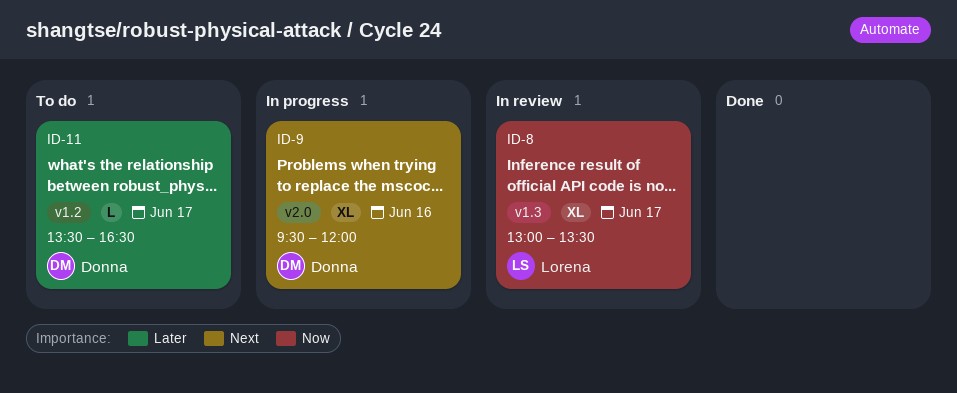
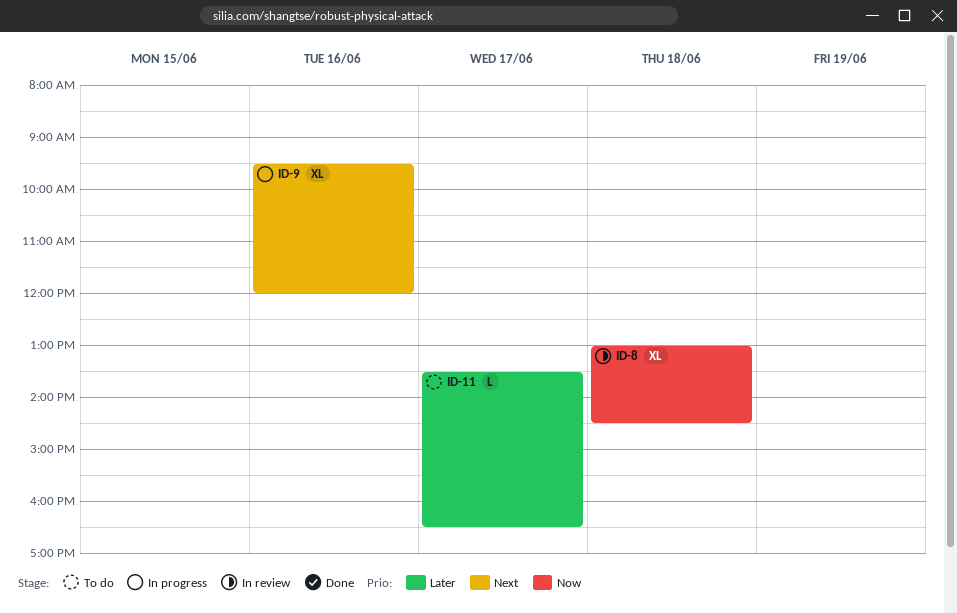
ID-8, day: Jun 17 -> Jun 18
ID-8, ends: 13:30 -> 14:30

